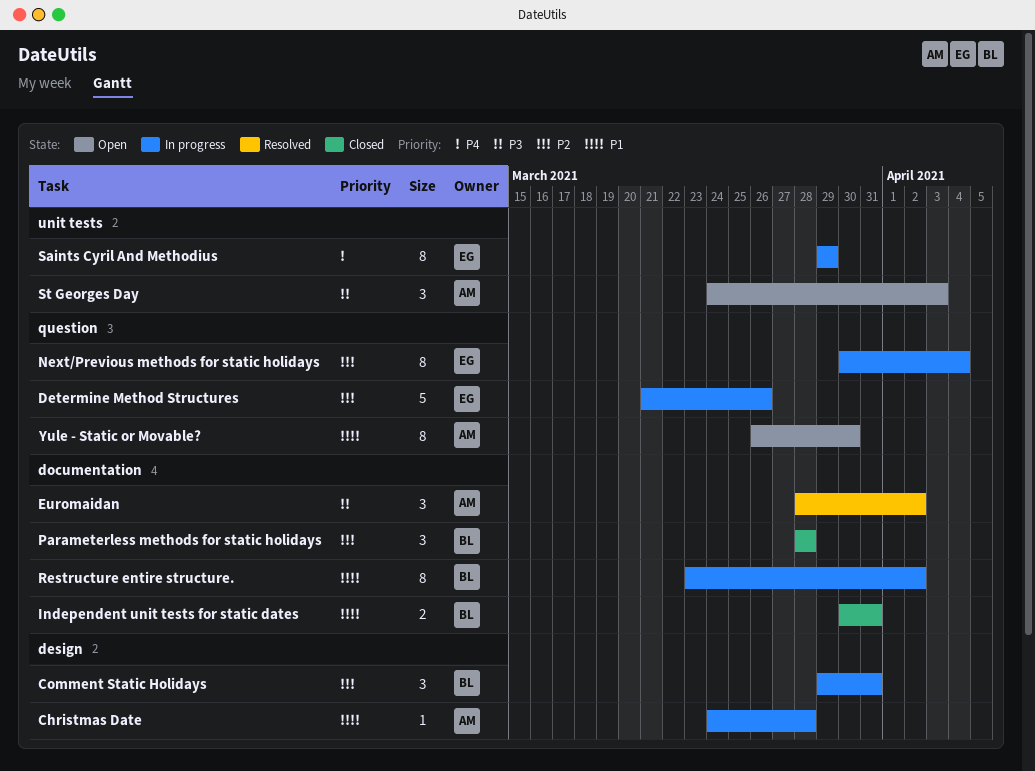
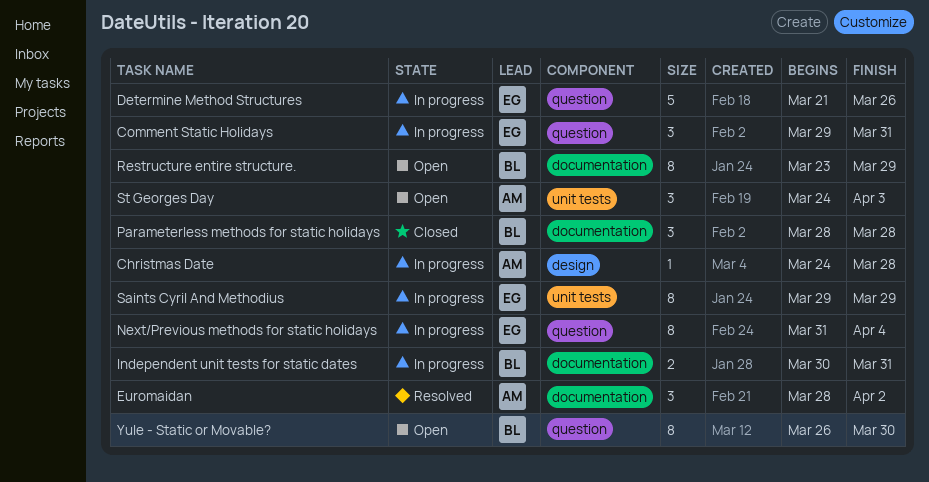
Comment Static Holidays, owner: BL -> EG
Comment Static Holidays, label: design -> question
Independent unit tests for static dates, status: Closed -> In progress
Next/Previous methods for static holidays, start: Mar 30 -> Mar 31
Restructure entire structure., status: In progress -> Open
Restructure entire structure., due: Apr 2 -> Mar 29
Yule - Static or Movable?, owner: AM -> BL

